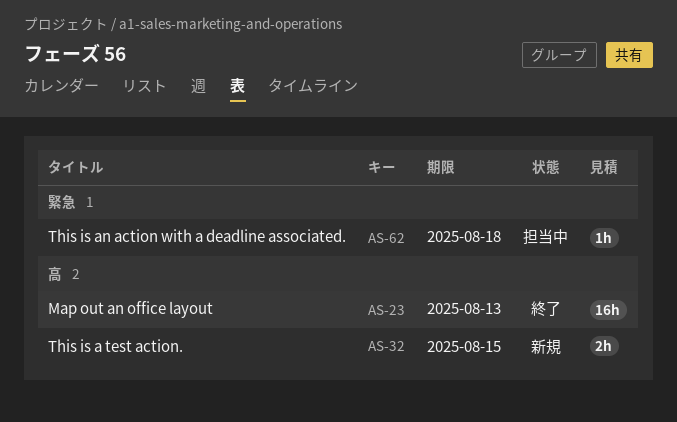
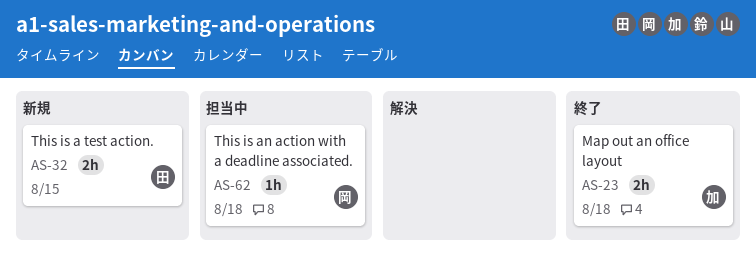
AS-23, estimate: 16h -> 2h
AS-23, due: Aug 13 -> Aug 18

